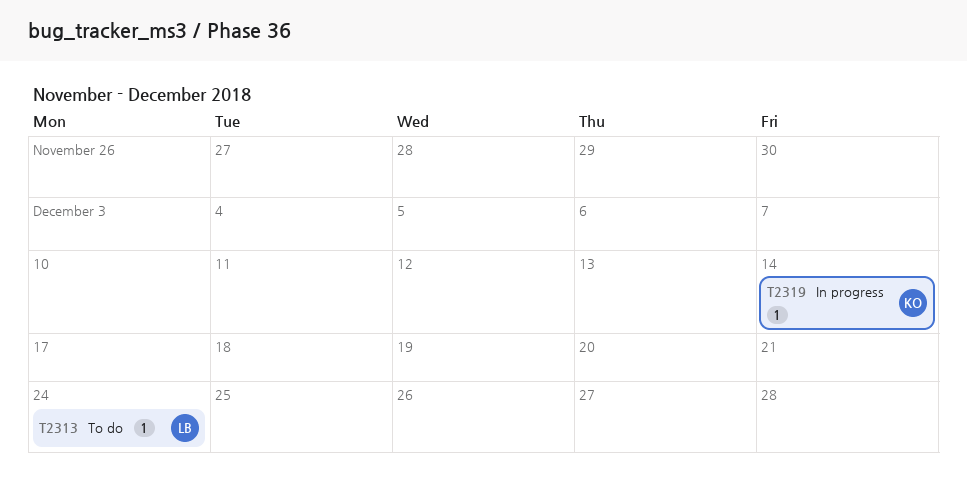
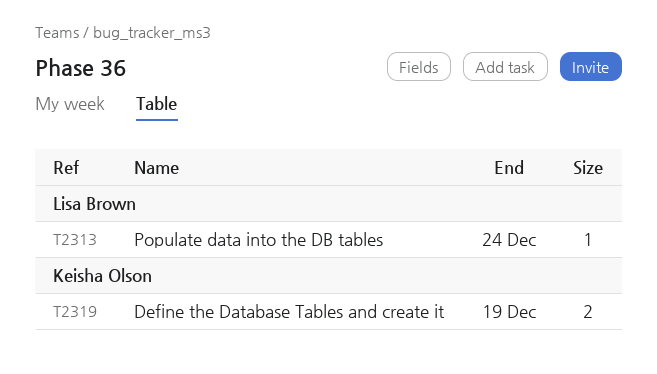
T2319, estimate: 1 -> 2
T2319, due: Dec 14 -> Dec 19

